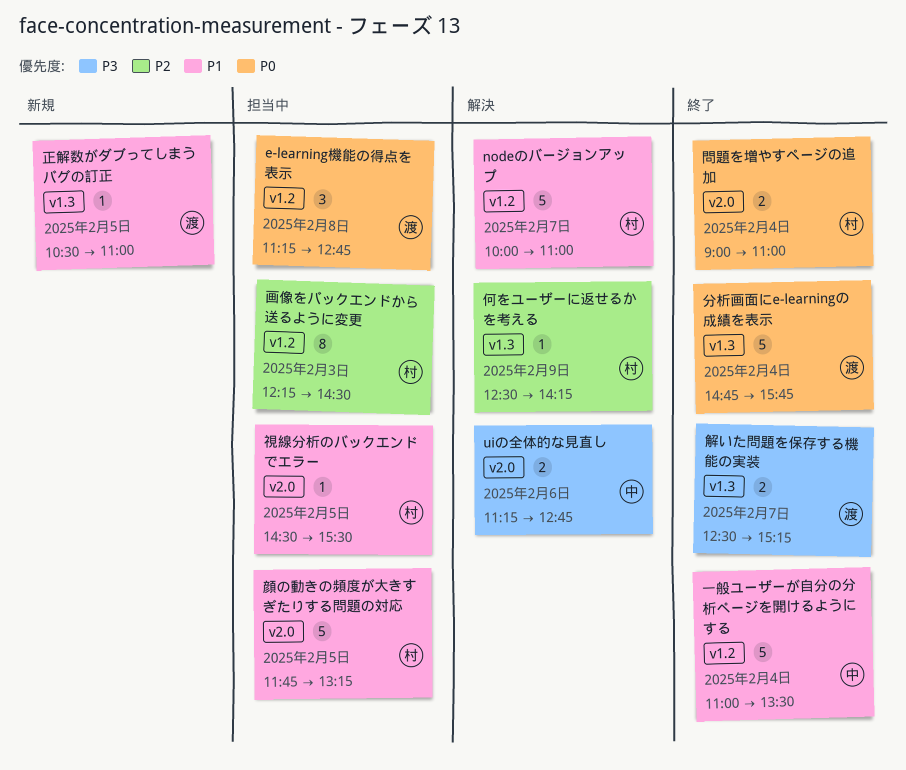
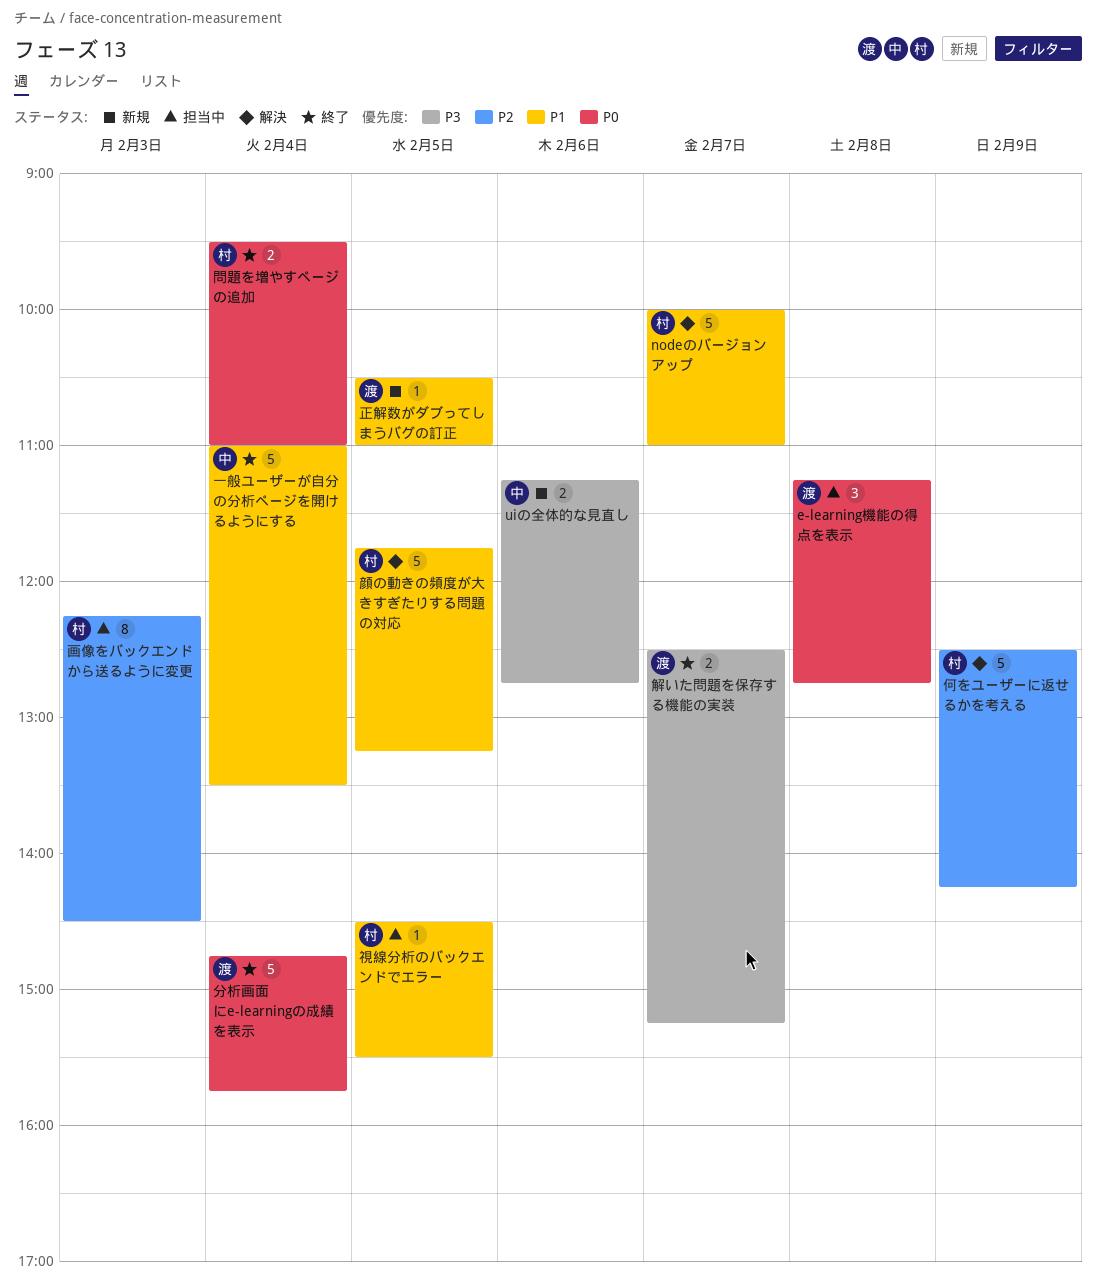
uiの全体的な見直し, status: 解決 -> 新規
何をユーザーに返せるかを考える, estimate: 1 -> 5
問題を増やすページの追加, begins: 09:00 -> 09:30
顔の動きの頻度が大きすぎたりする問題の対応, status: 担当中 -> 解決

